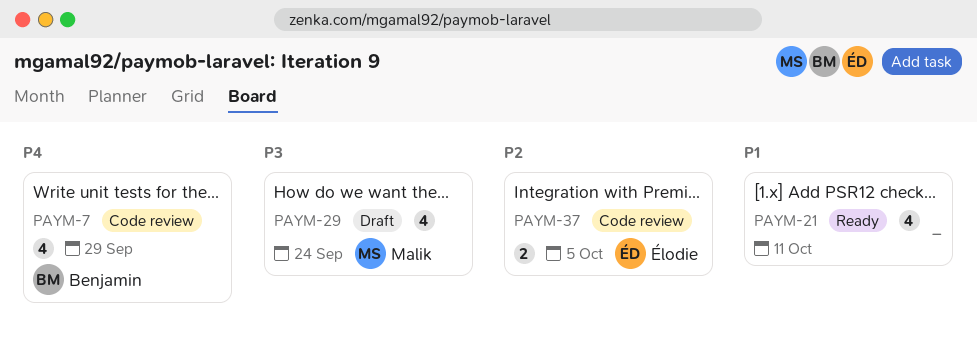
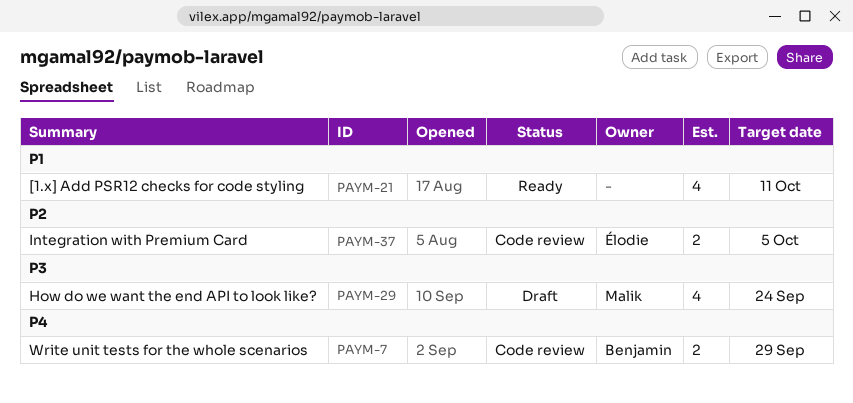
PAYM-7, estimate: 4 -> 2

